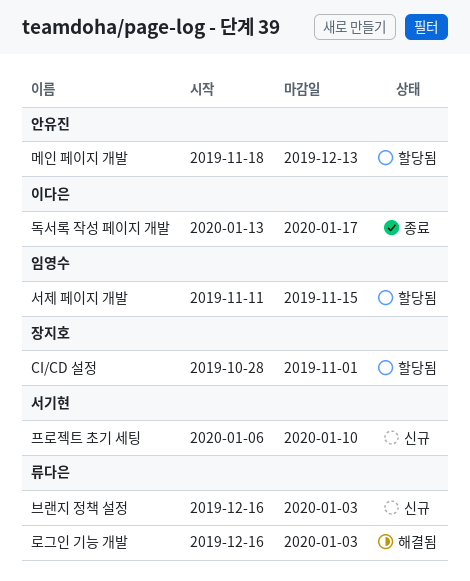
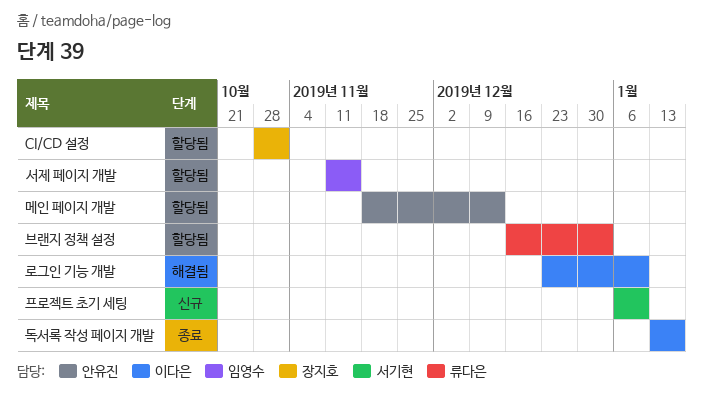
로그인 기능 개발, owner: 류다은 -> 이다은
로그인 기능 개발, start: Dec 16 -> Dec 23
로그인 기능 개발, due: Jan 3 -> Jan 10
브랜지 정책 설정, status: 신규 -> 할당됨

